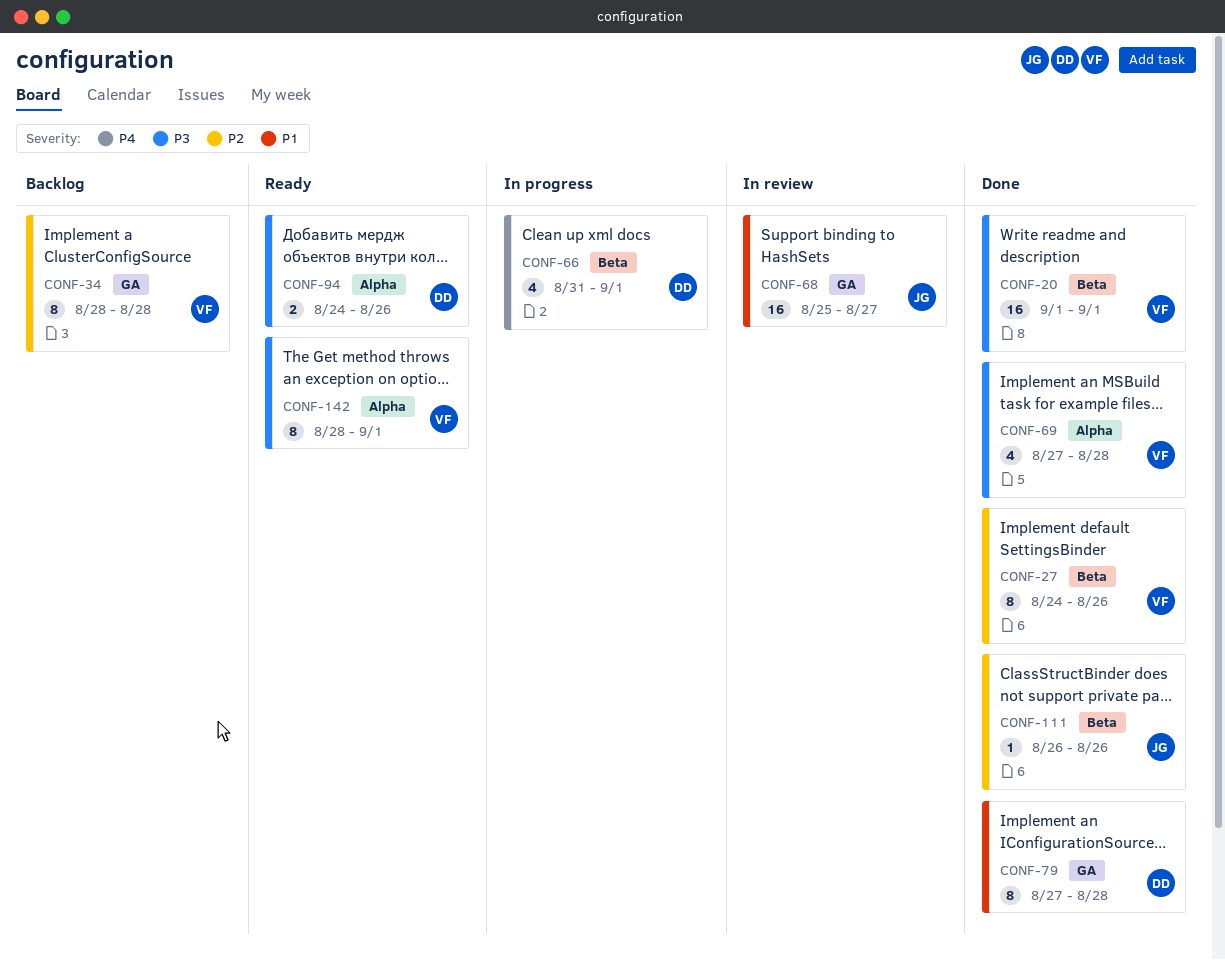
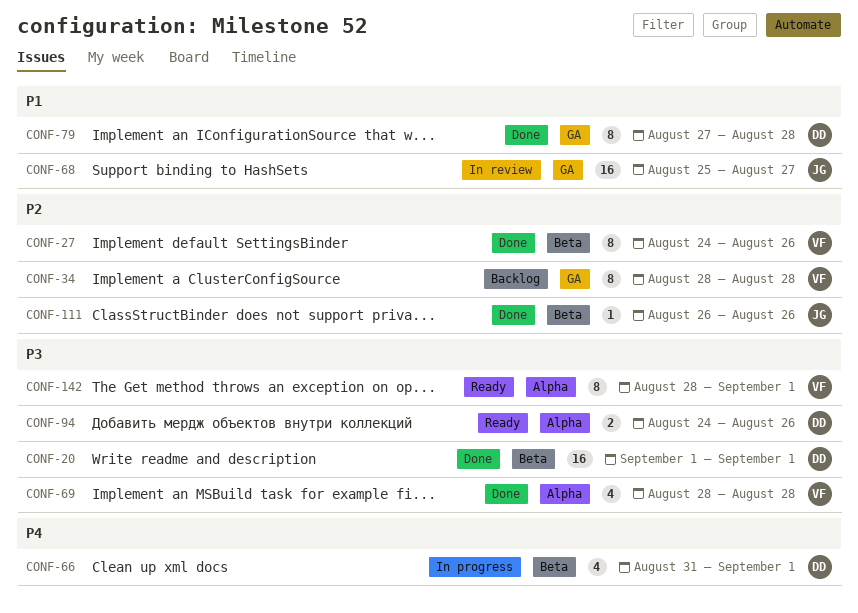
CONF-20, owner: VF -> DD
CONF-69, start: Aug 27 -> Aug 28

